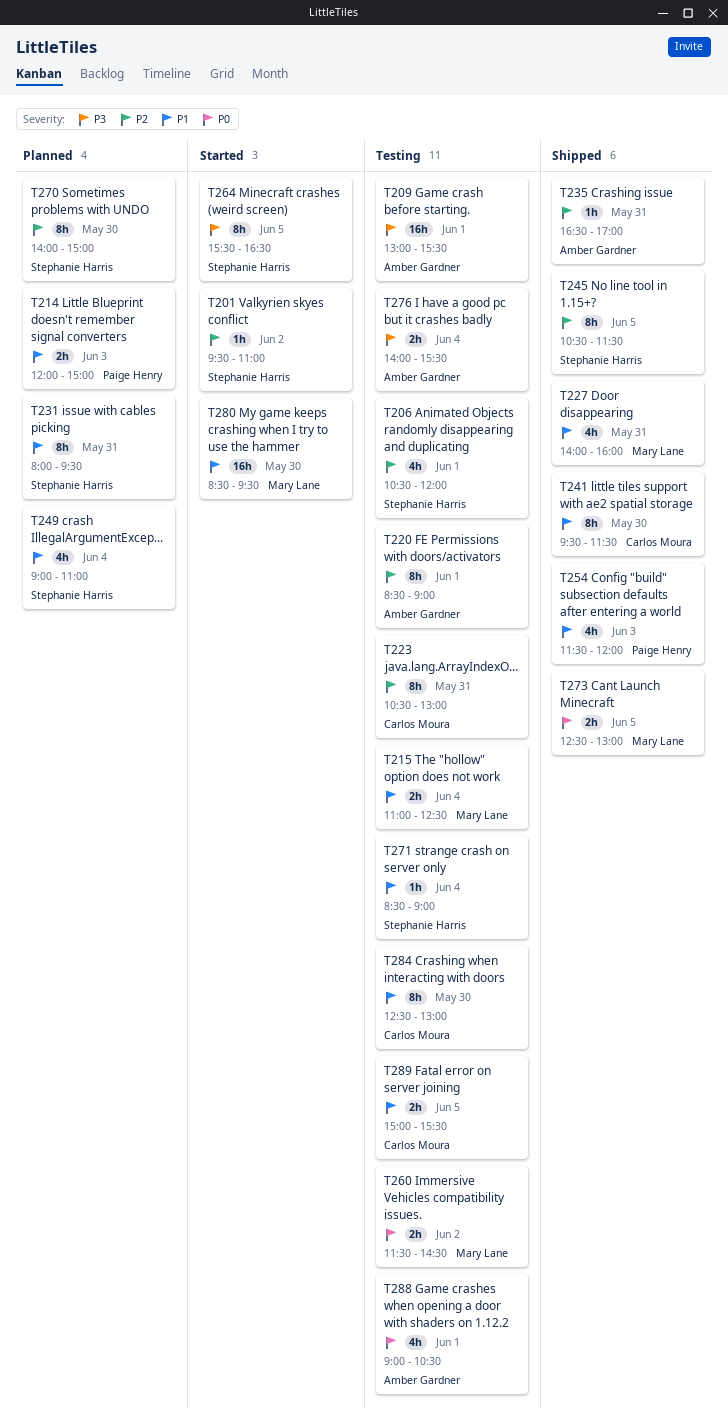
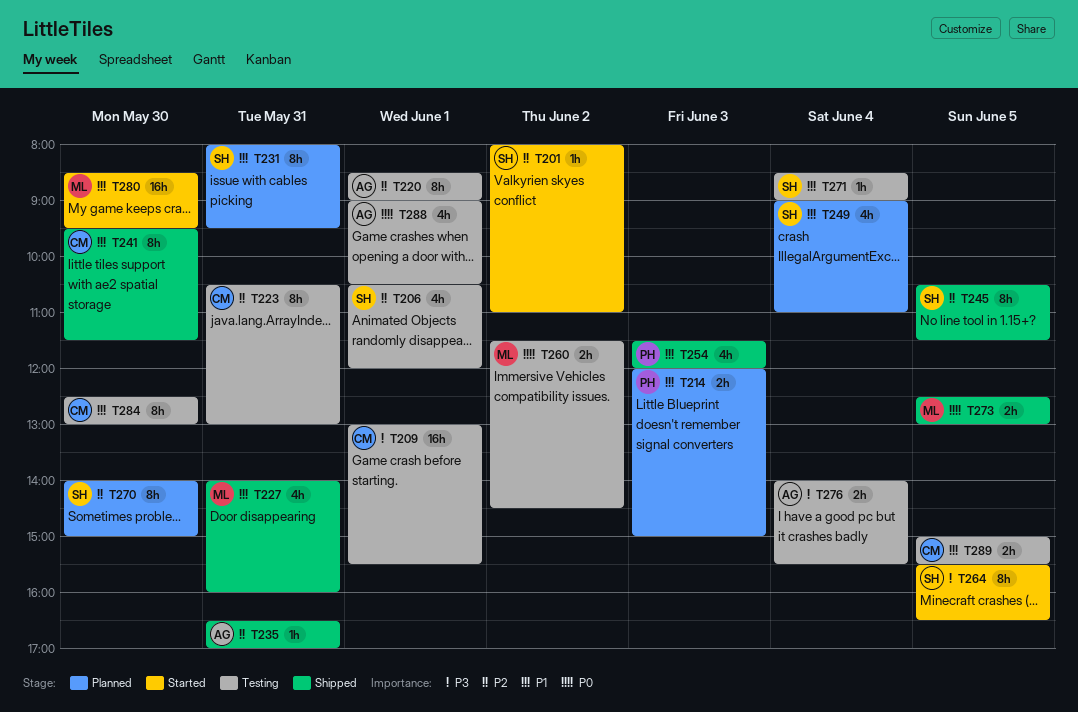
T201, begins: 09:30 -> 08:00
T209, owner: Amber Gardner -> Carlos Moura
T215: present -> none

